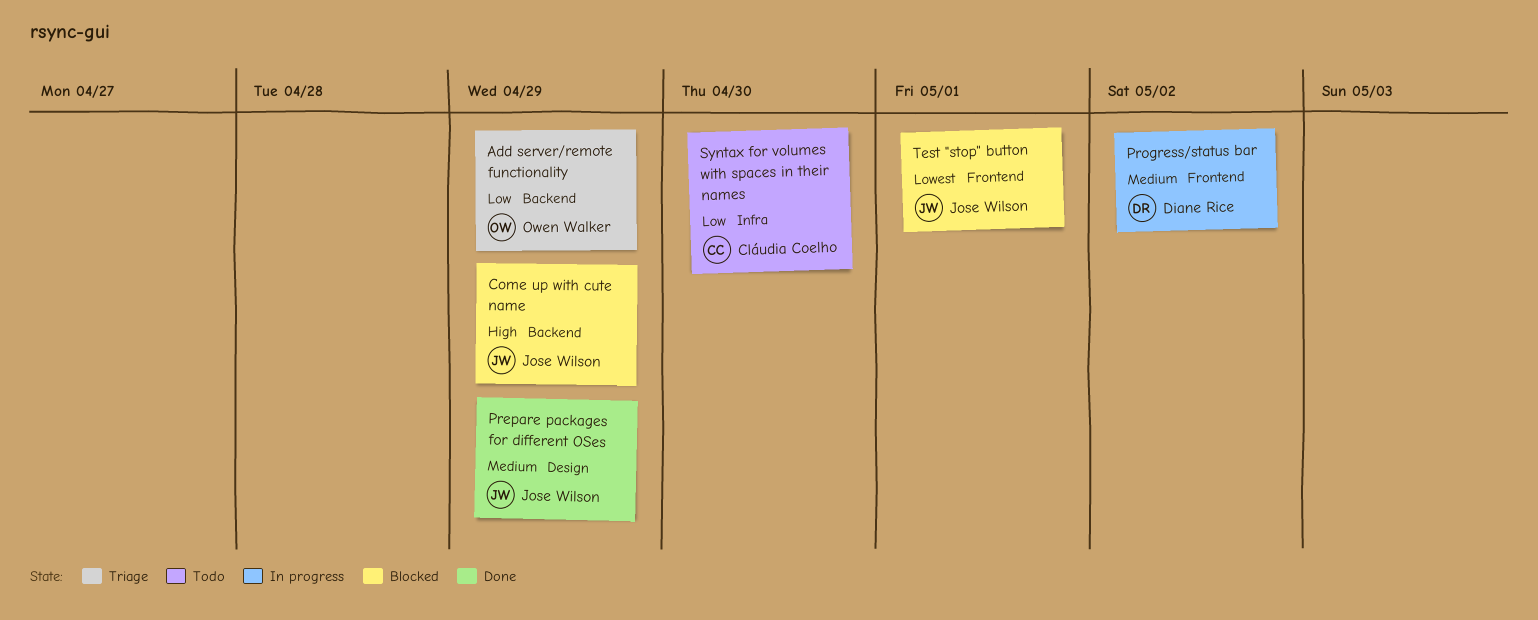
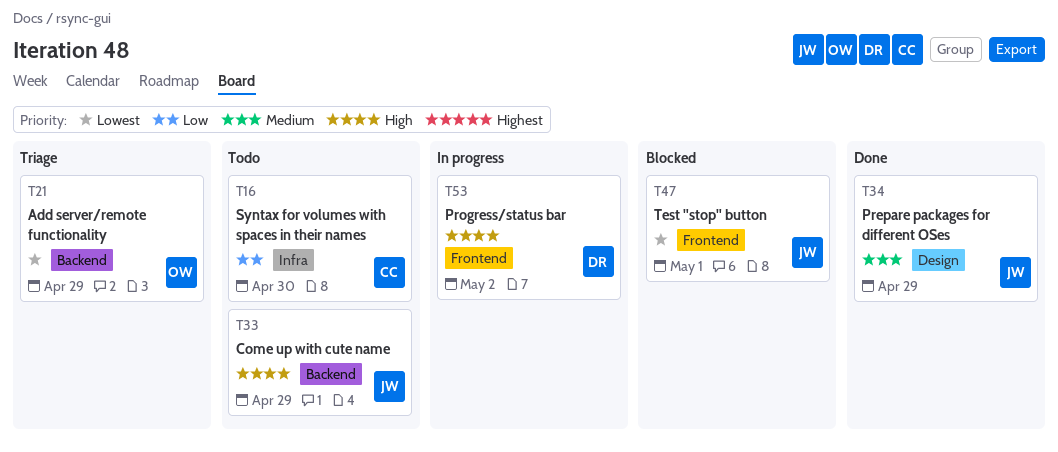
Add server/remote functionality, priority: Low -> Lowest
Come up with cute name, status: Blocked -> Todo
Progress/status bar, priority: Medium -> High

